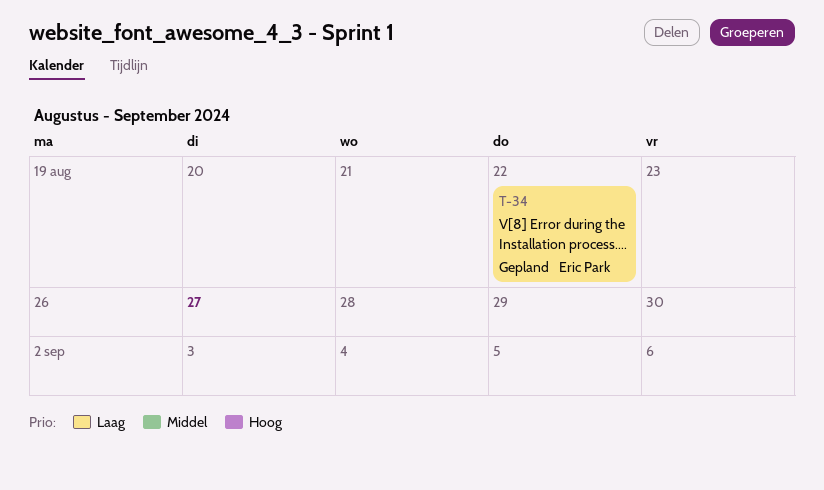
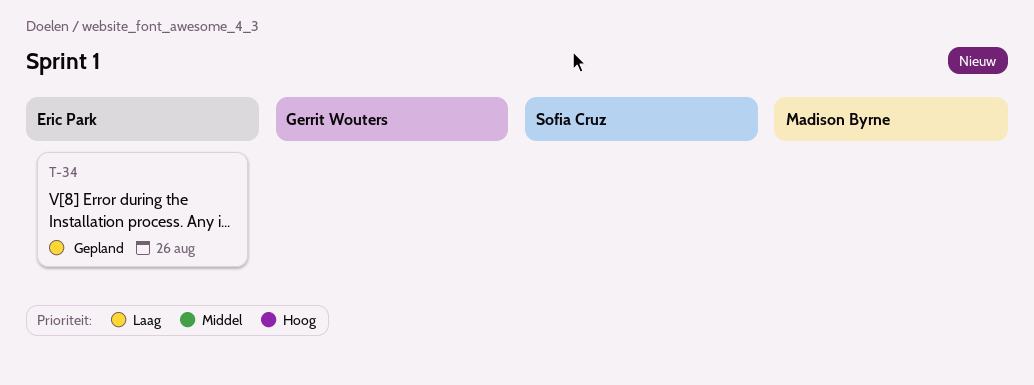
T-34, due: Aug 22 -> Aug 26

